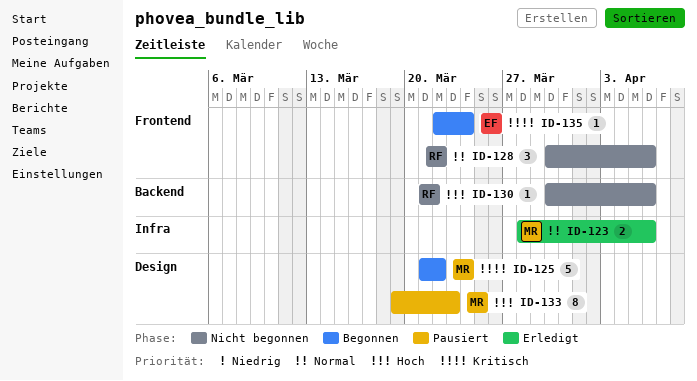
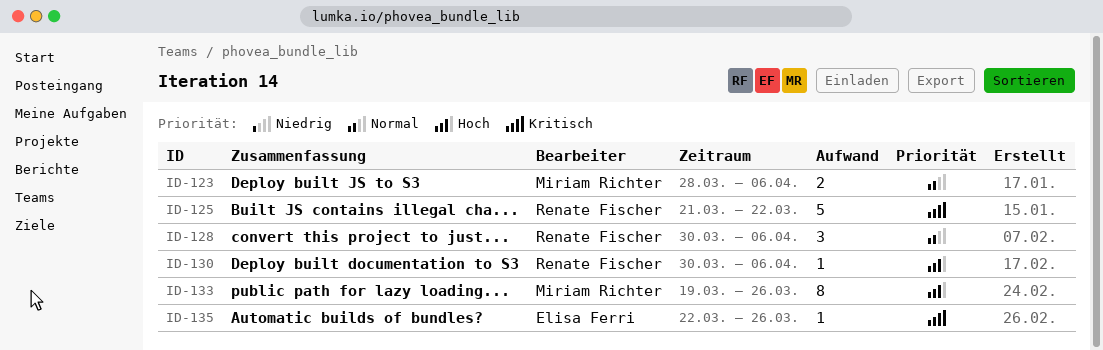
ID-125, owner: Miriam Richter -> Renate Fischer
ID-133, due: Mar 23 -> Mar 26
ID-135, due: Mar 24 -> Mar 26

